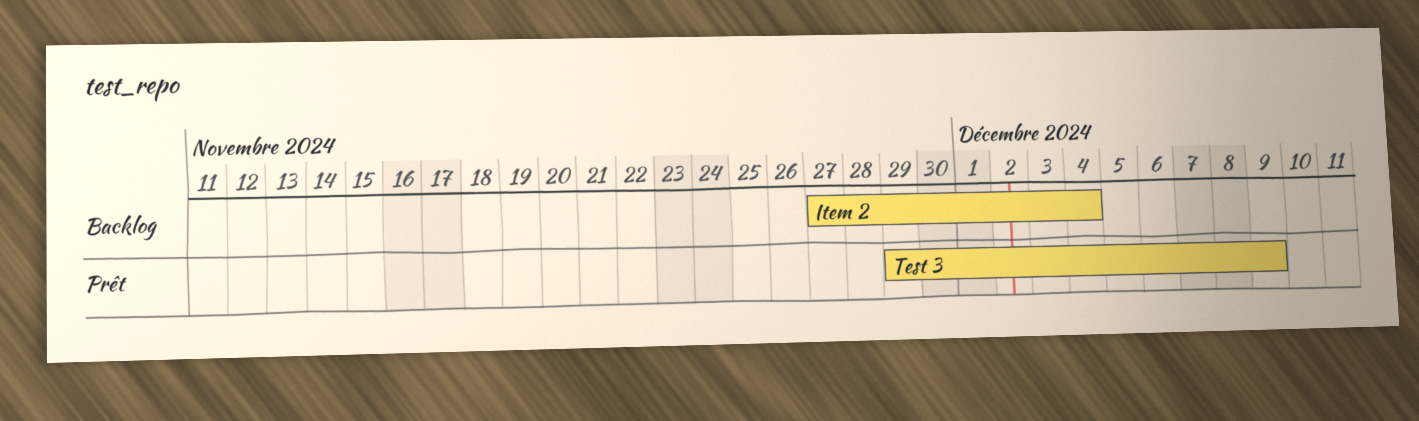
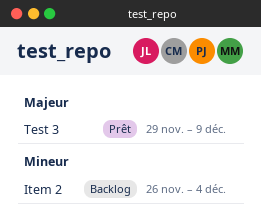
Item 2, start: Nov 27 -> Nov 26

